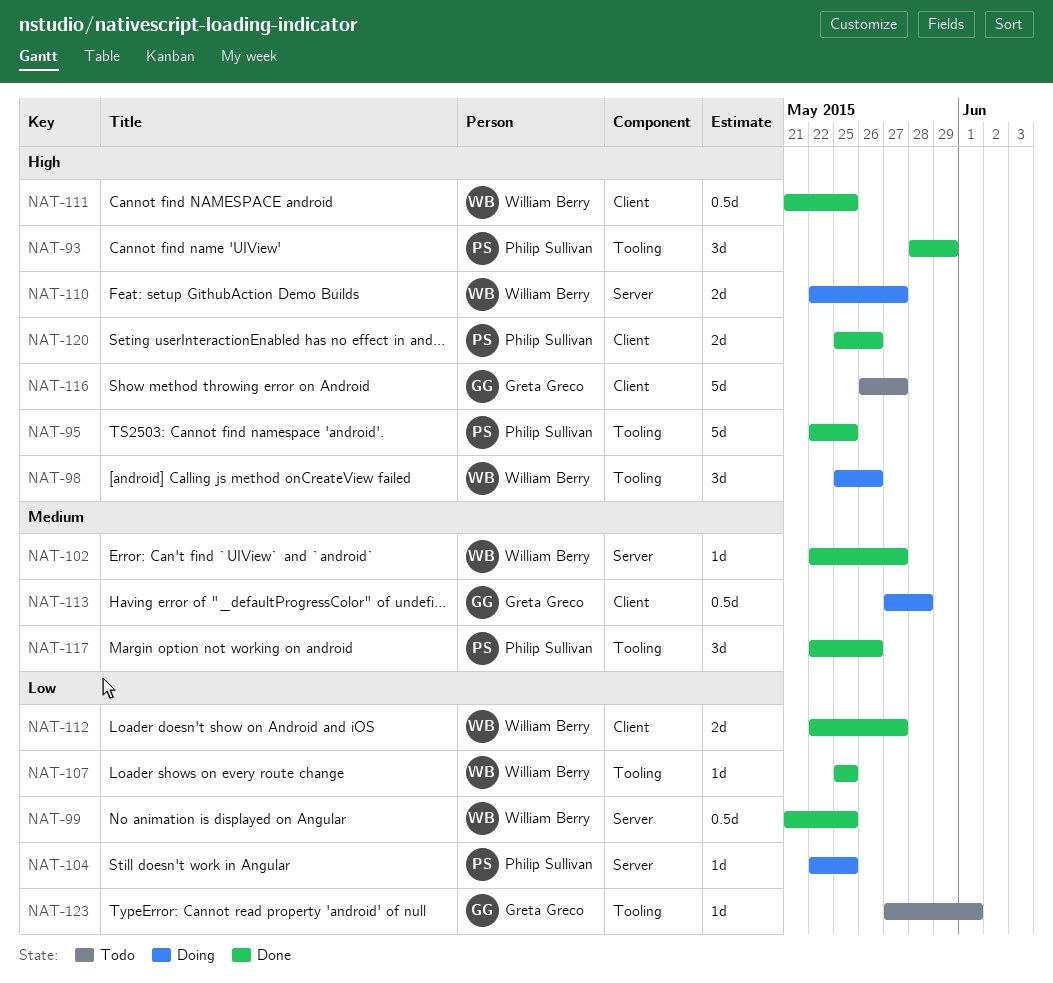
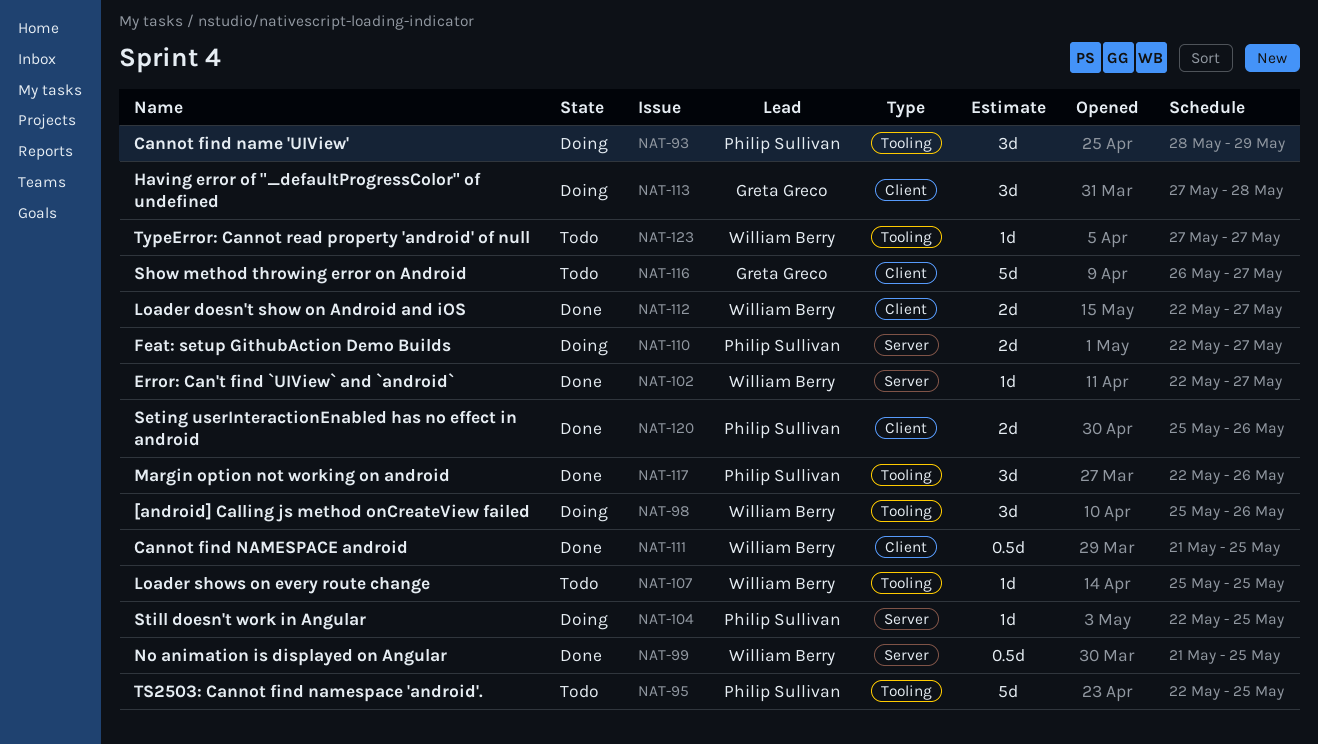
NAT-93, status: Done -> Doing
NAT-95, status: Done -> Todo
NAT-107, status: Done -> Todo
NAT-110, owner: William Berry -> Philip Sullivan
NAT-113, estimate: 0.5d -> 3d
NAT-123, owner: Greta Greco -> William Berry
NAT-123, due: Jun 1 -> May 27

